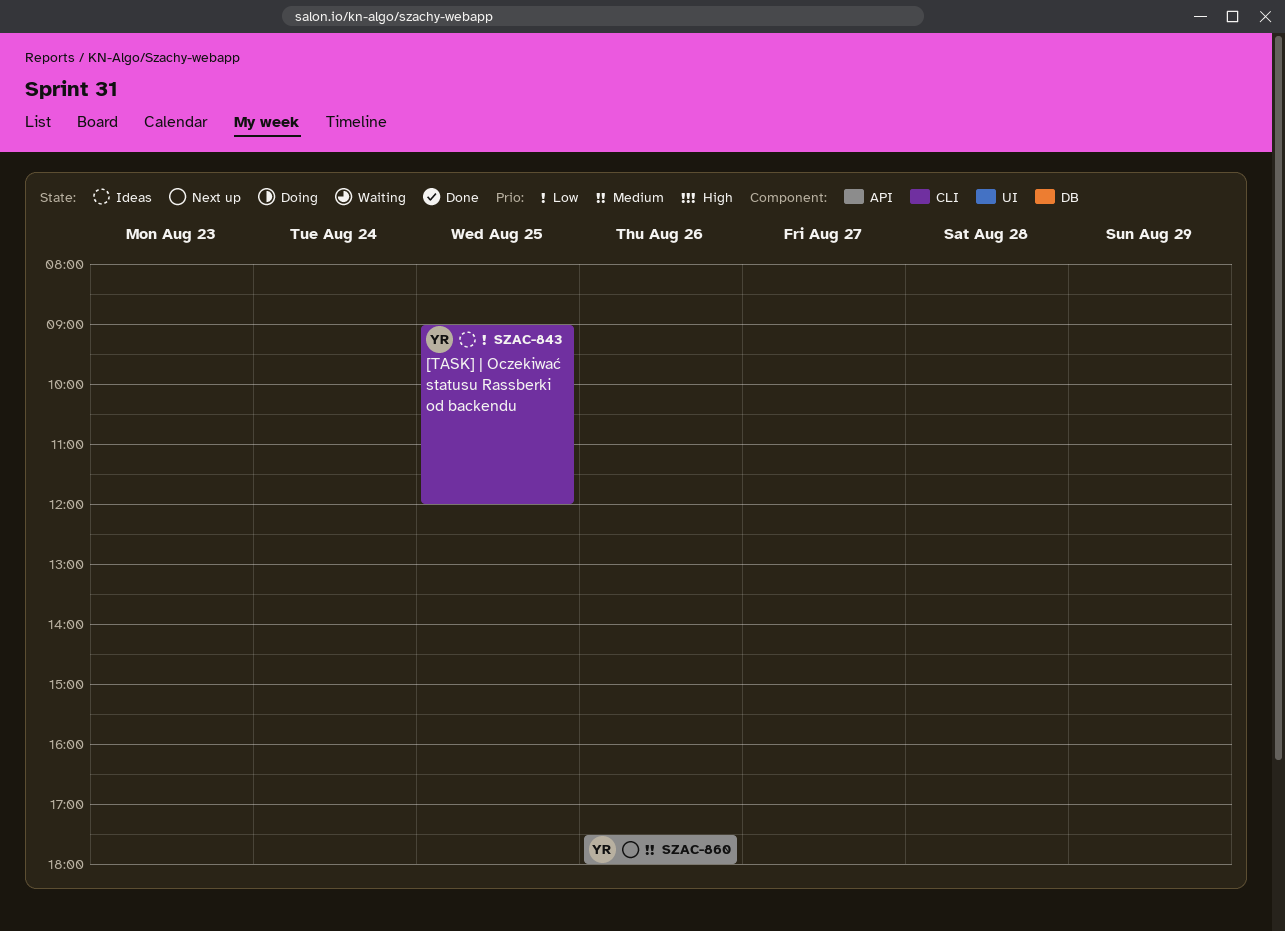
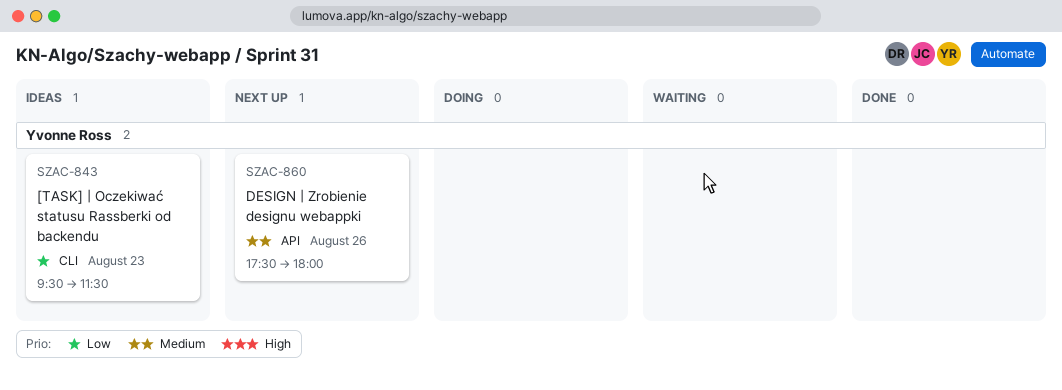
SZAC-843, day: Aug 25 -> Aug 23
SZAC-843, begins: 09:00 -> 09:30
SZAC-843, ends: 12:00 -> 11:30

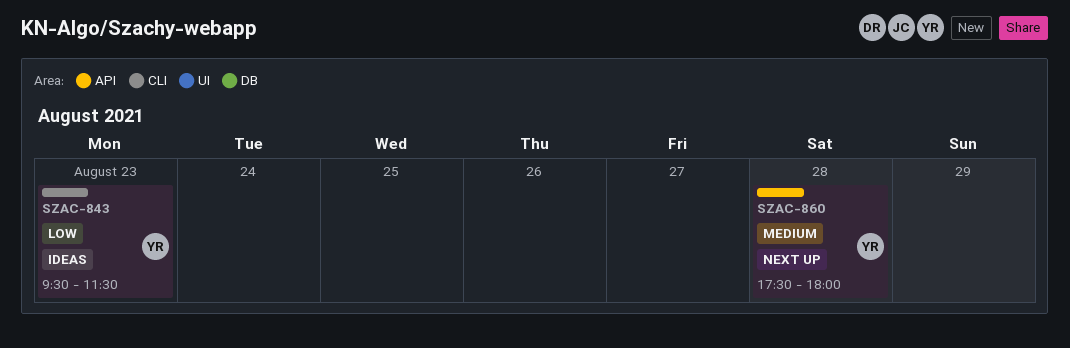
SZAC-860, day: Aug 26 -> Aug 28

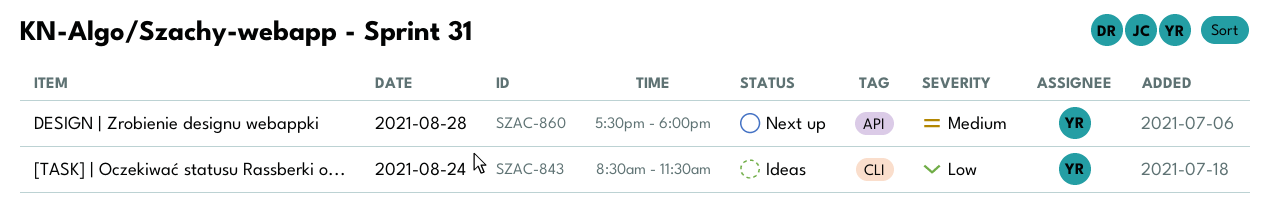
SZAC-843, day: Aug 23 -> Aug 24
SZAC-843, begins: 09:30 -> 08:30

